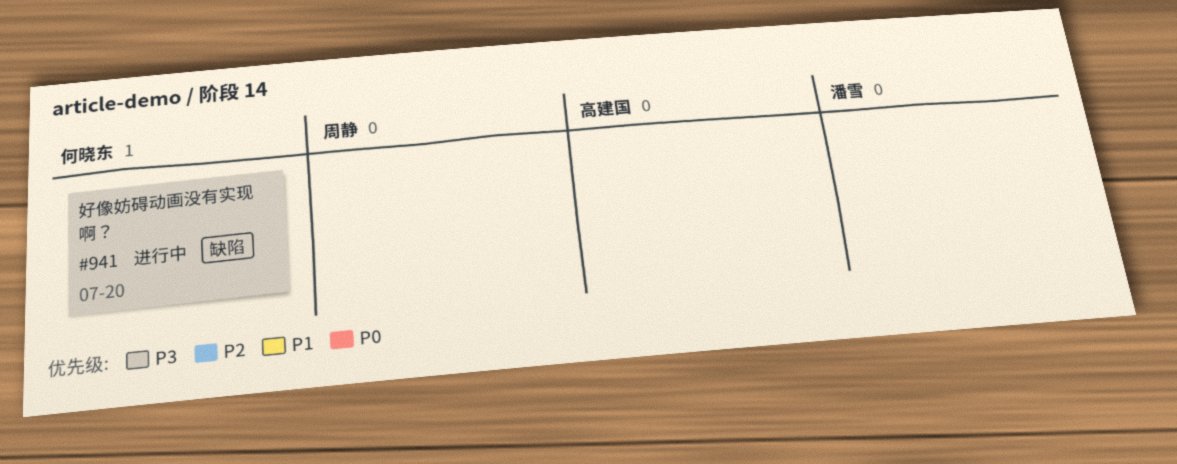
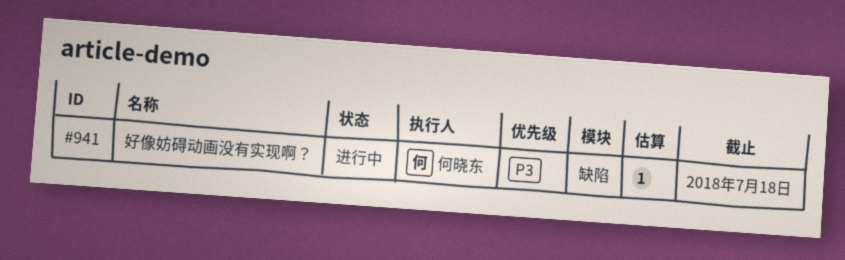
#941, due: Jul 20 -> Jul 18

